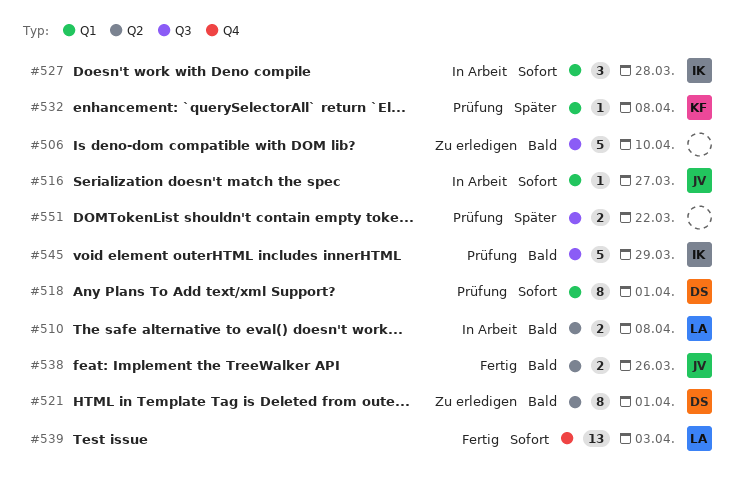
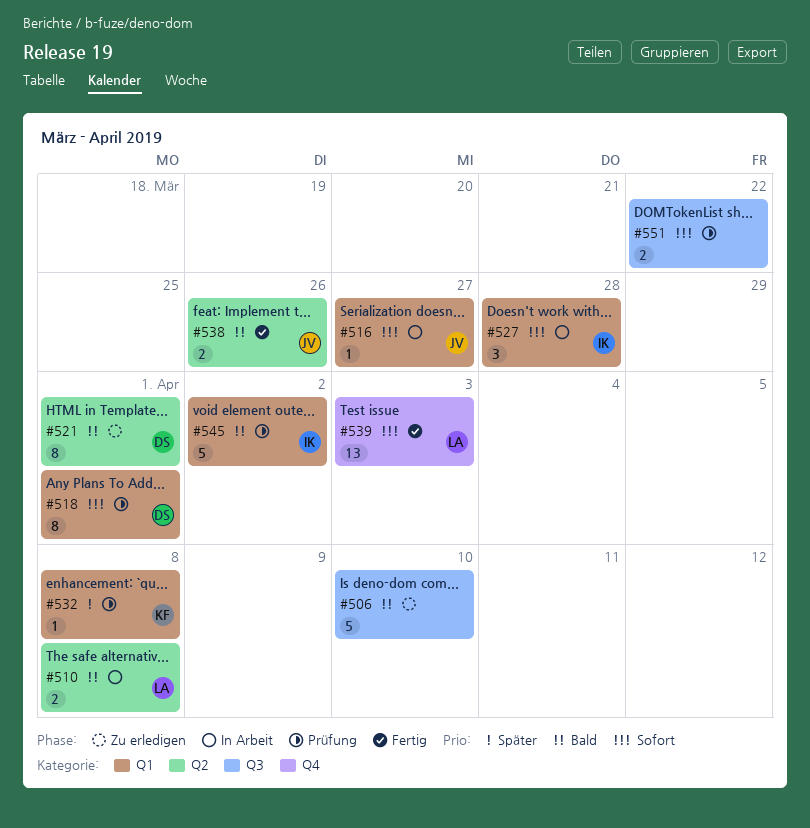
#545, label: Q3 -> Q1
#545, due: Mar 29 -> Apr 2
#551, priority: Später -> Sofort

